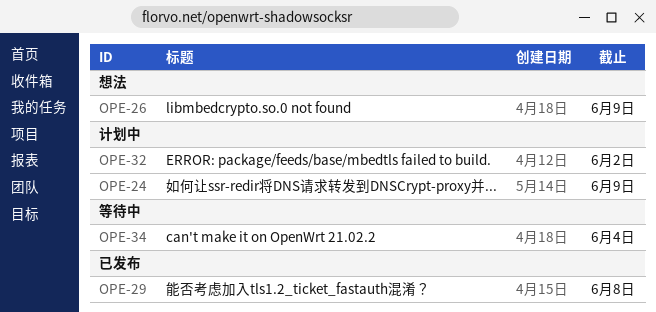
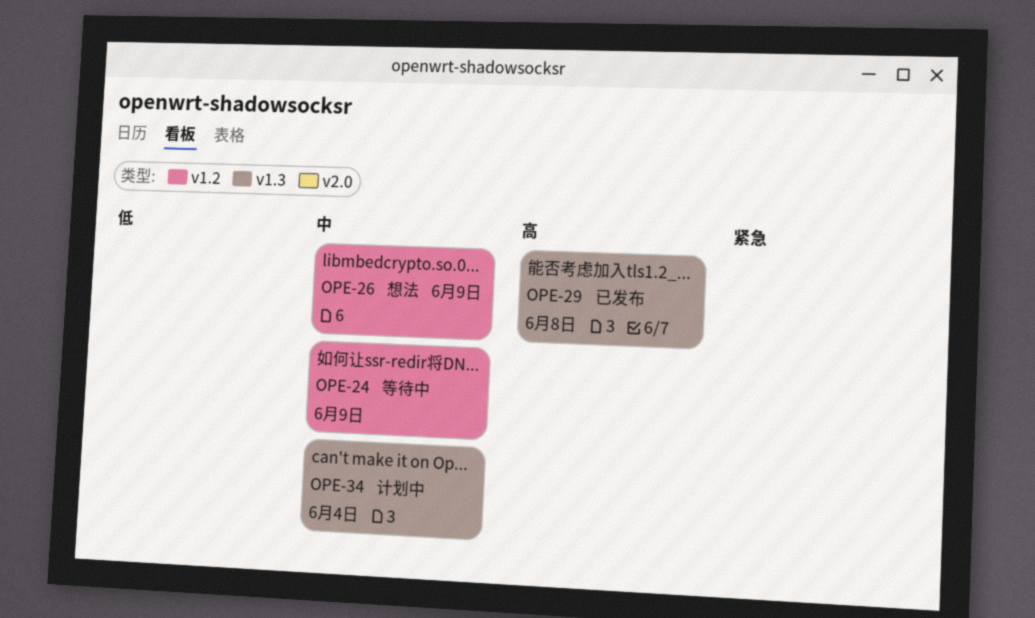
OPE-24, status: 计划中 -> 等待中
OPE-32: present -> none
OPE-34, status: 等待中 -> 计划中

